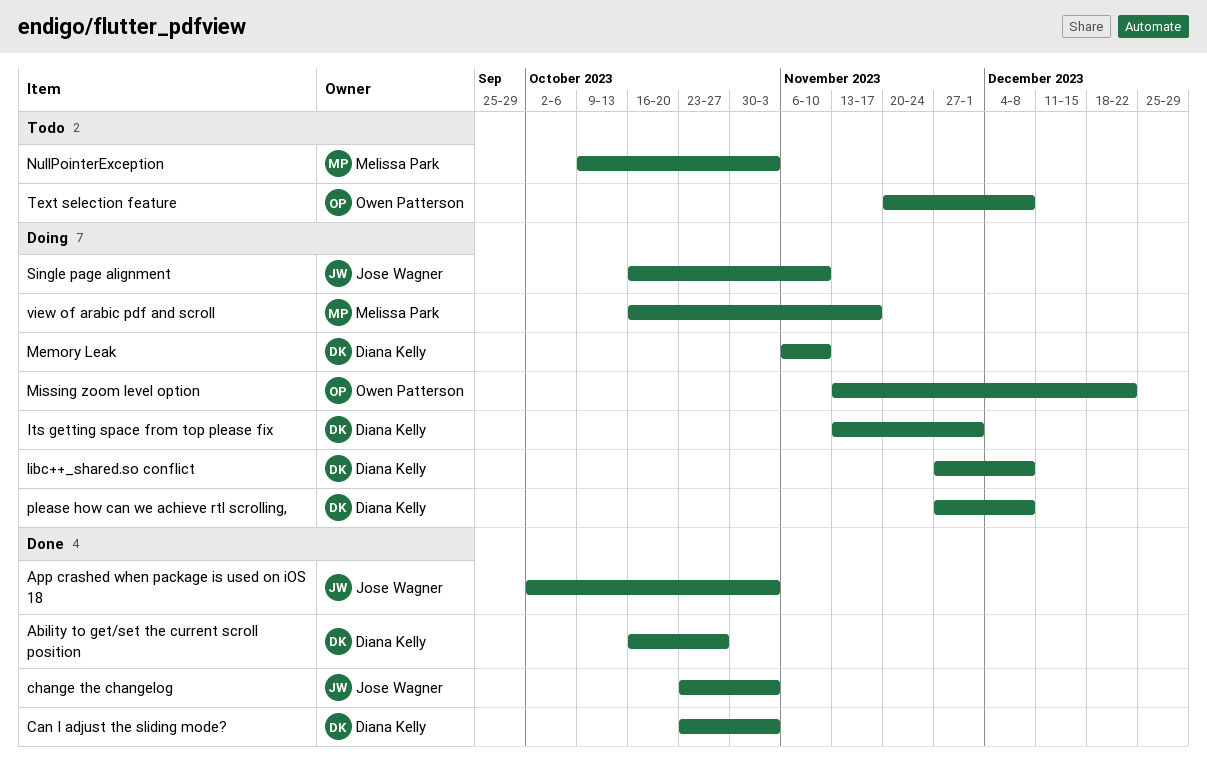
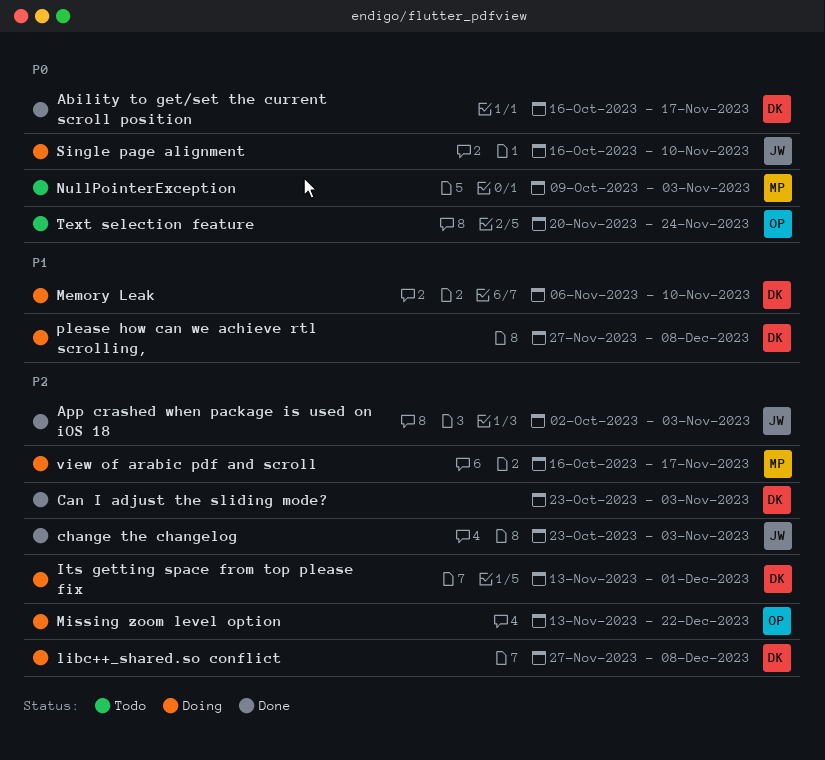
Ability to get/set the current scroll position, due: Oct 27 -> Nov 17
Text selection feature, due: Dec 8 -> Nov 24

